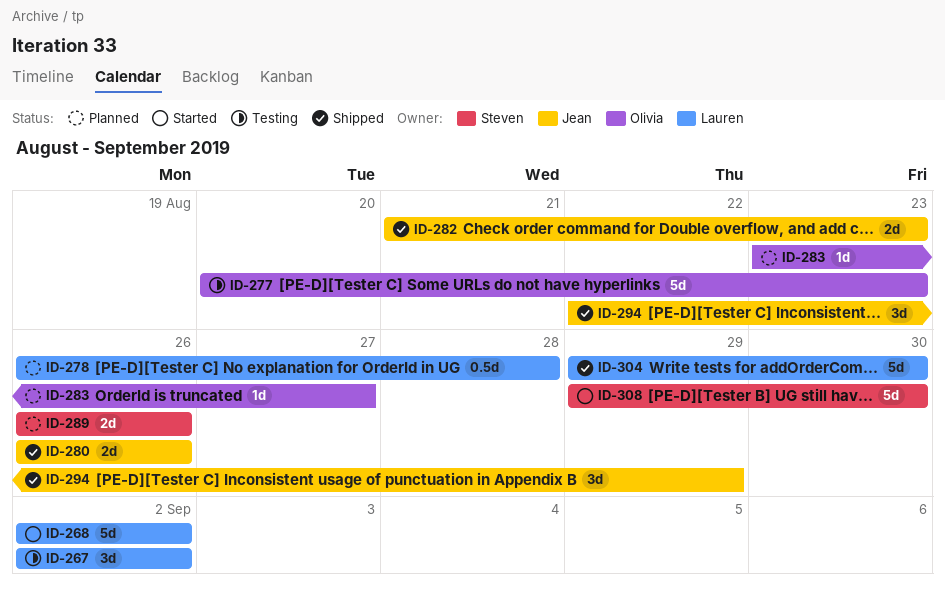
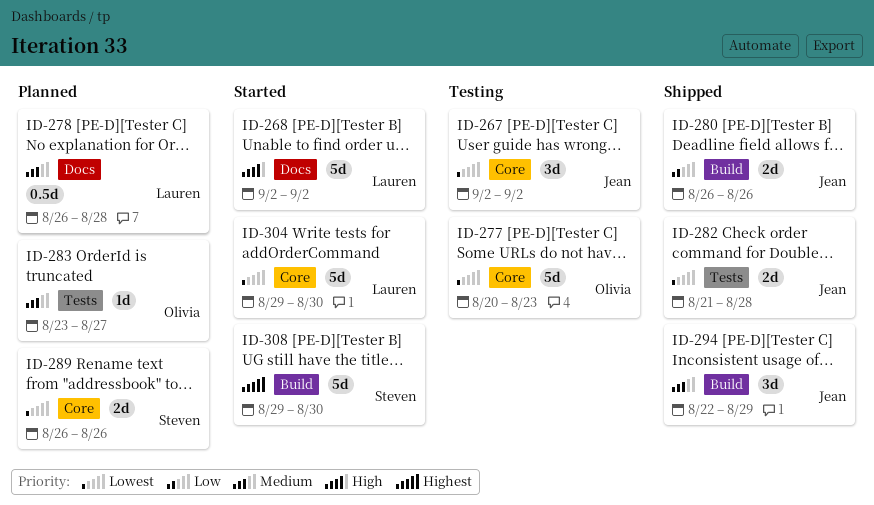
ID-267, owner: Lauren -> Jean
ID-282, due: Aug 23 -> Aug 28
ID-304, status: Shipped -> Started

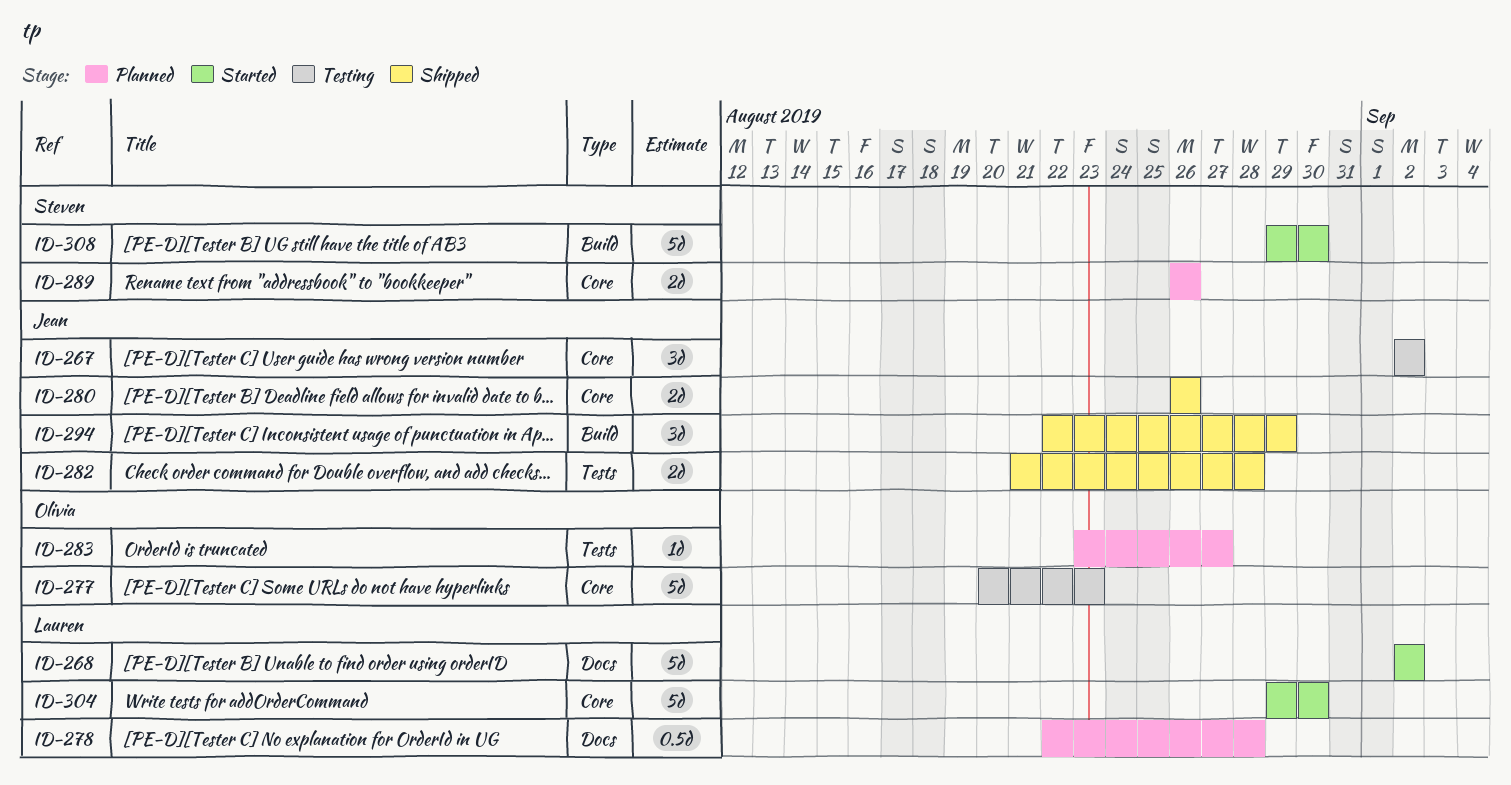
ID-278, start: Aug 26 -> Aug 22
ID-280, label: Build -> Core

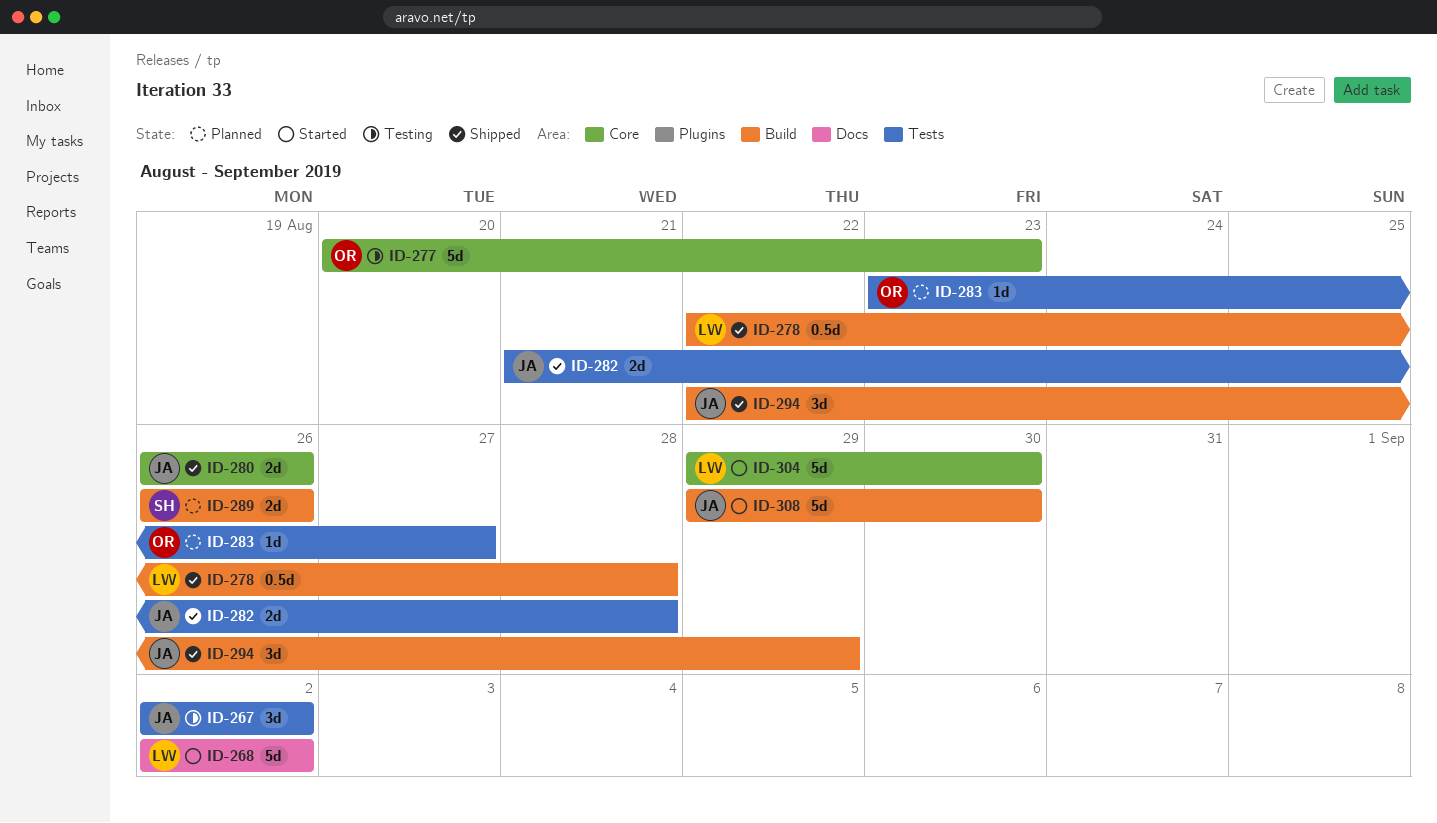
ID-267, label: Core -> Tests
ID-278, status: Planned -> Shipped
ID-278, label: Docs -> Build
ID-289, label: Core -> Build
ID-308, owner: Steven -> Jean

